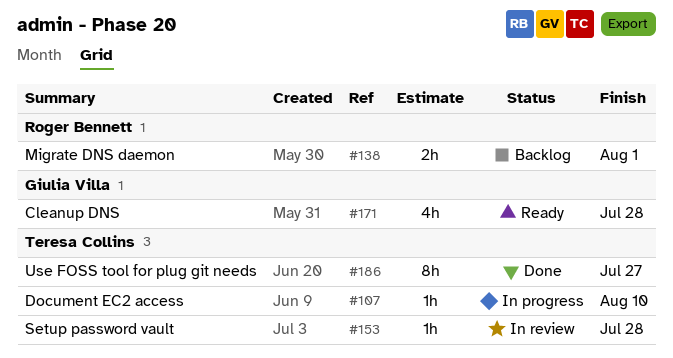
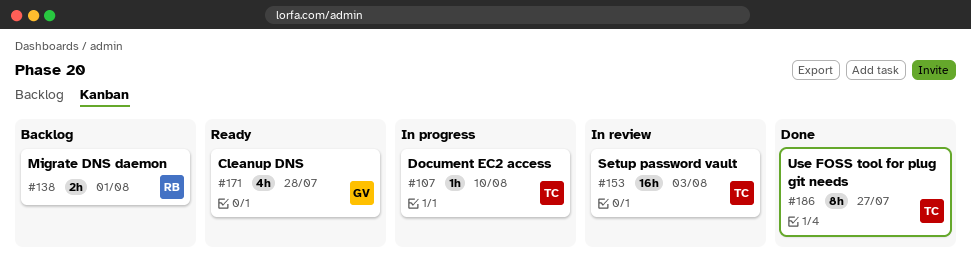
#153, estimate: 1h -> 16h
#153, due: Jul 28 -> Aug 3

